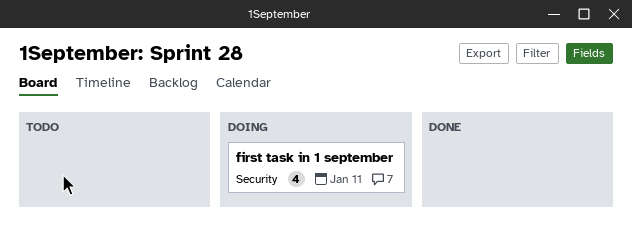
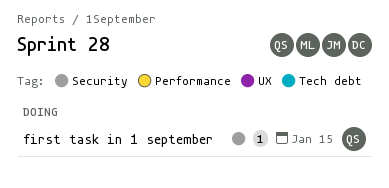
first task in 1 september, estimate: 4 -> 1
first task in 1 september, due: Jan 11 -> Jan 15

